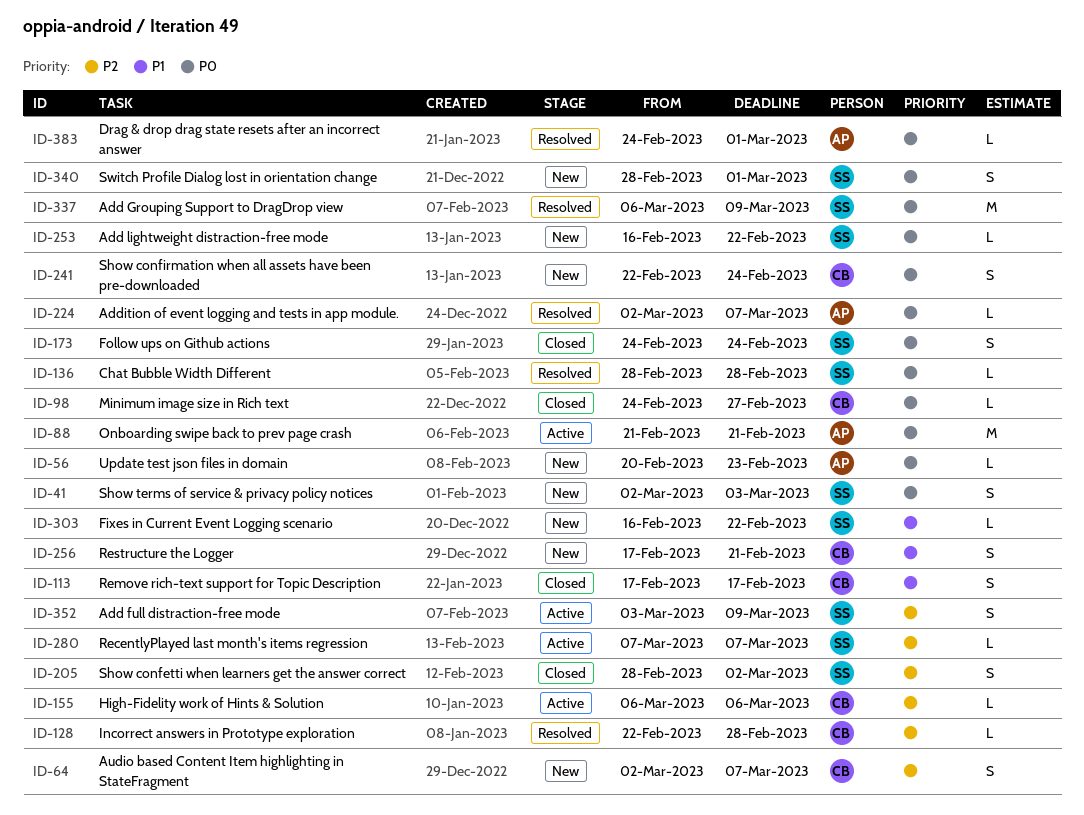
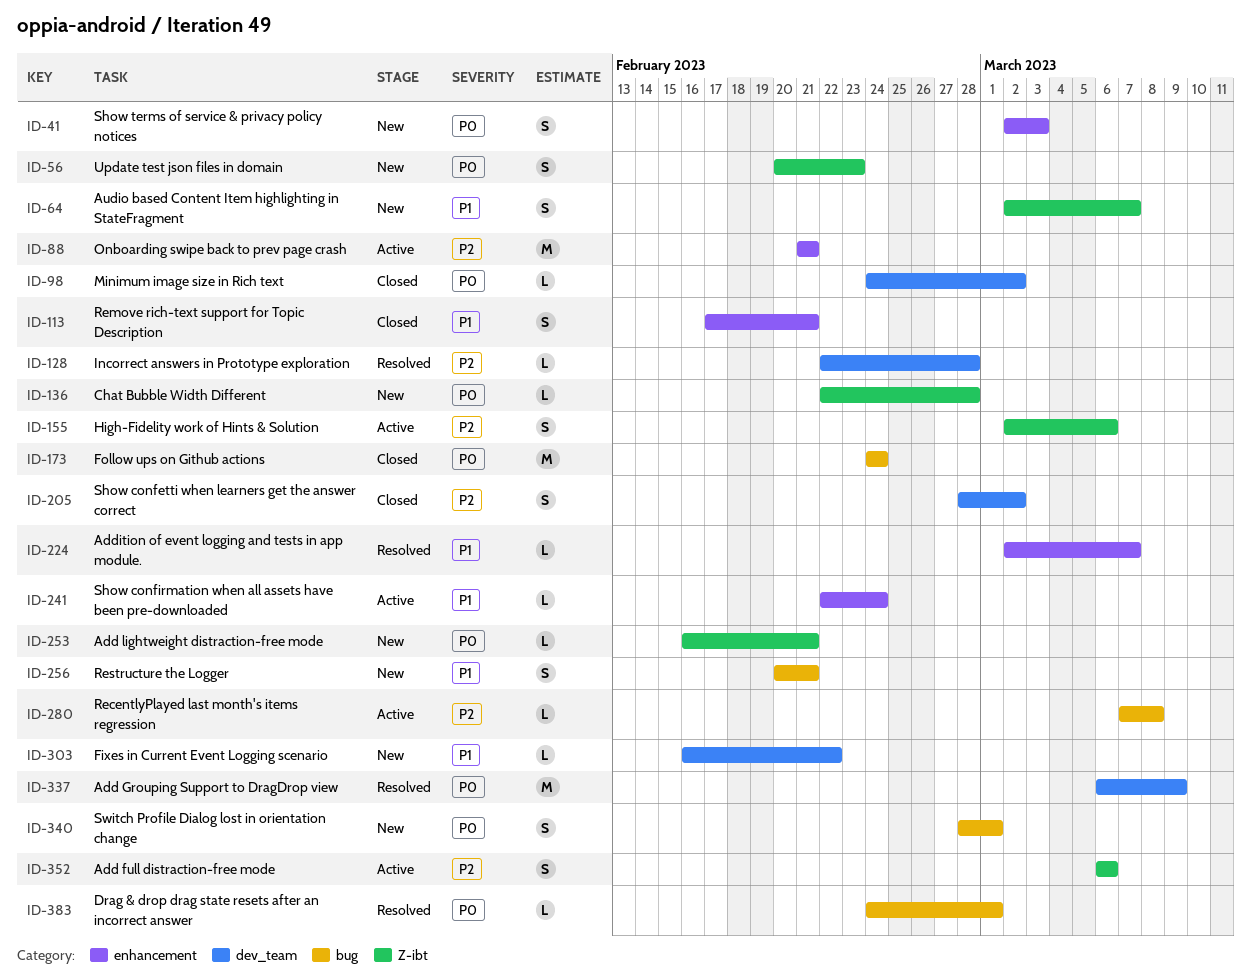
ID-56, estimate: L -> S
ID-64, priority: P2 -> P1
ID-88, priority: P0 -> P2
ID-98, due: Feb 27 -> Mar 2
ID-113, due: Feb 17 -> Feb 21
ID-136, status: Resolved -> New
ID-136, start: Feb 28 -> Feb 22
ID-155, estimate: L -> S
ID-155, start: Mar 6 -> Mar 2
ID-173, estimate: S -> M
ID-224, priority: P0 -> P1
ID-241, status: New -> Active
ID-241, priority: P0 -> P1
ID-241, estimate: S -> L
ID-253, due: Feb 22 -> Feb 21
ID-256, start: Feb 17 -> Feb 20
ID-280, due: Mar 7 -> Mar 8
ID-352, start: Mar 3 -> Mar 6
ID-352, due: Mar 9 -> Mar 6

